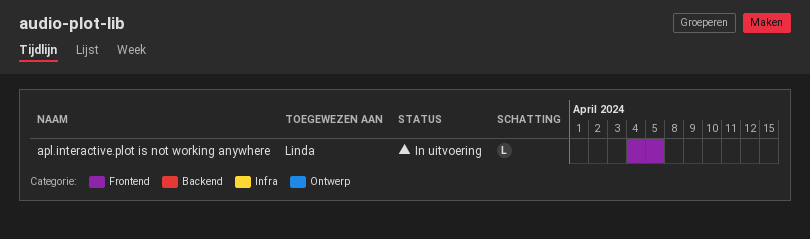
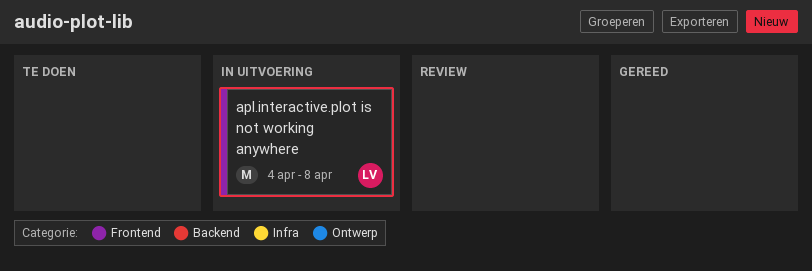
apl.interactive.plot is not working anywhere, estimate: L -> M
apl.interactive.plot is not working anywhere, due: Apr 5 -> Apr 8

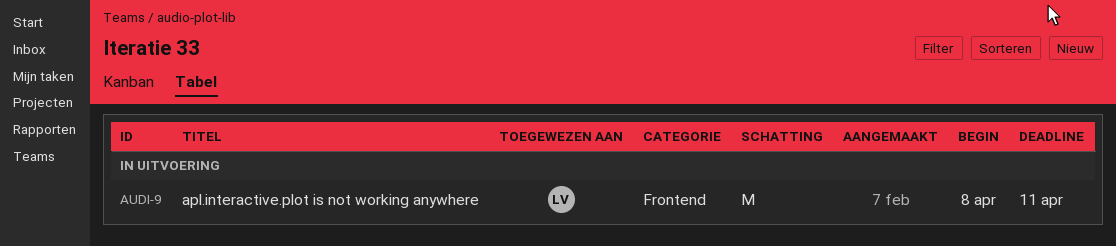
apl.interactive.plot is not working anywhere, start: Apr 4 -> Apr 8
apl.interactive.plot is not working anywhere, due: Apr 8 -> Apr 11

